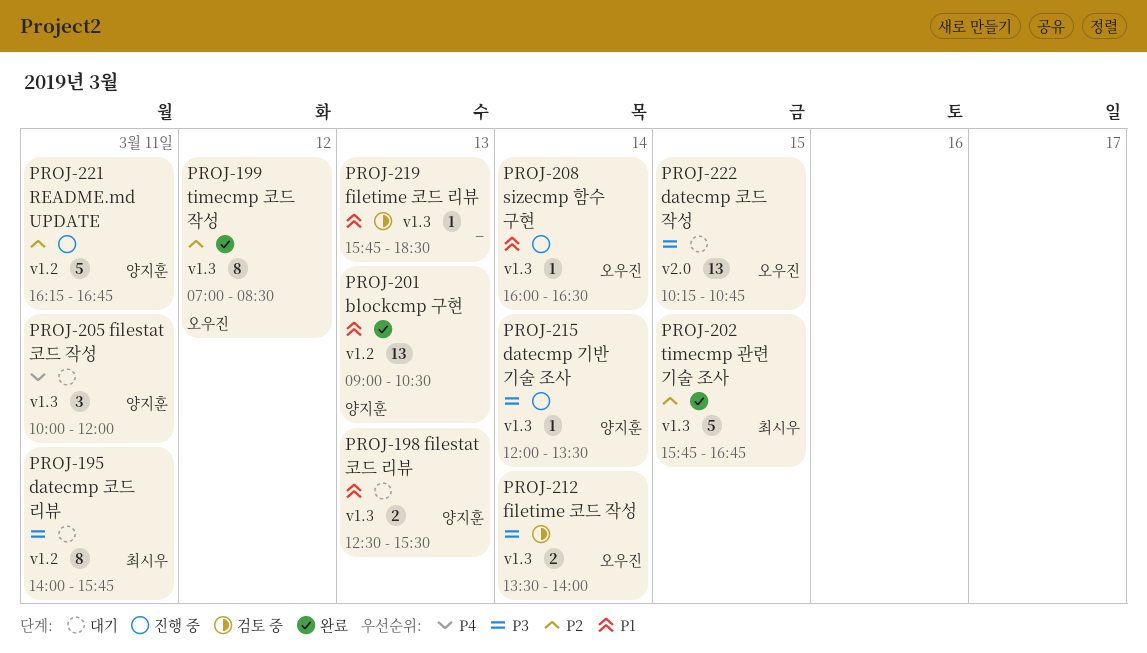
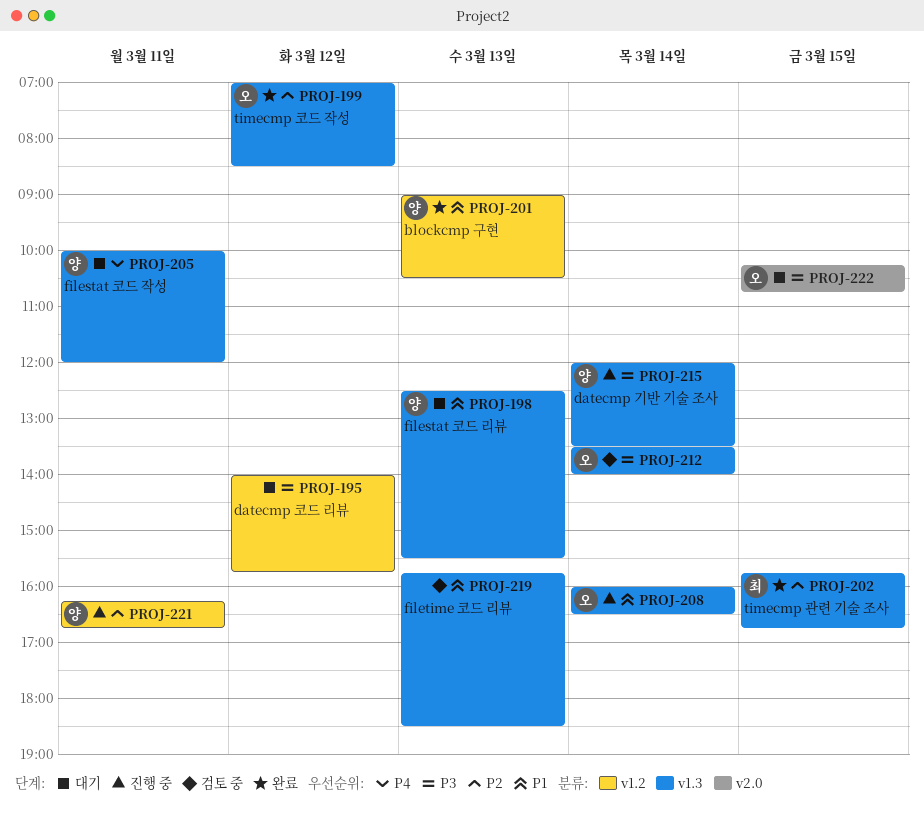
PROJ-195, owner: 최시우 -> none
PROJ-195, day: Mar 11 -> Mar 12

